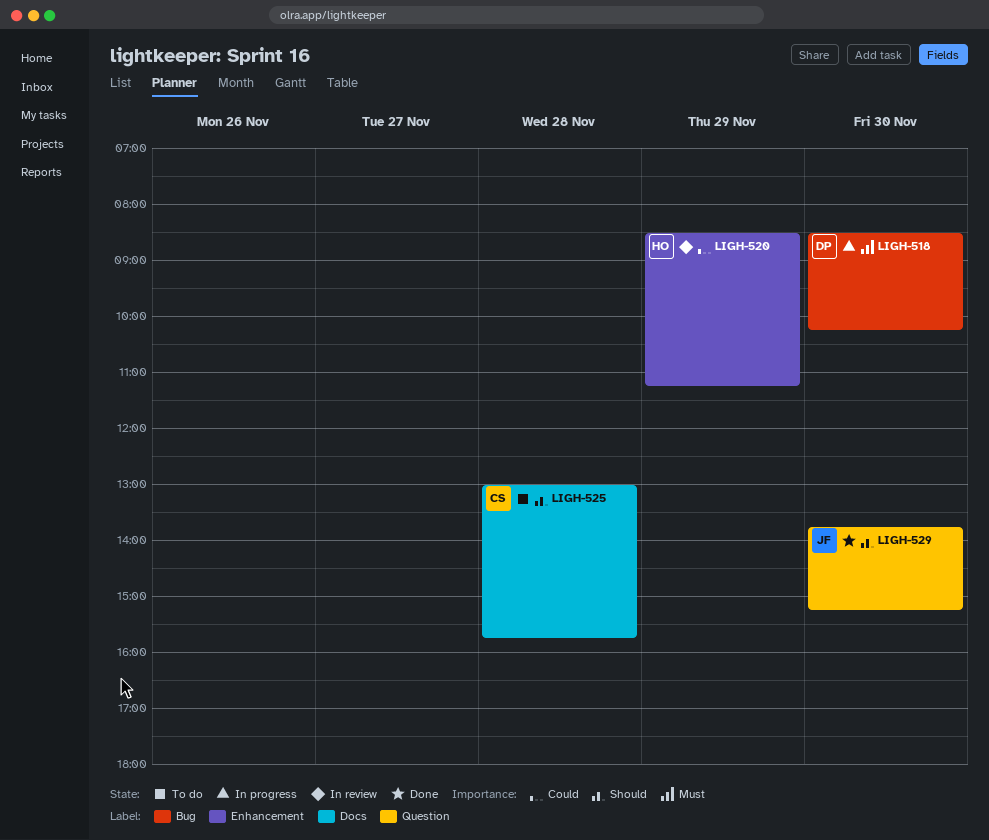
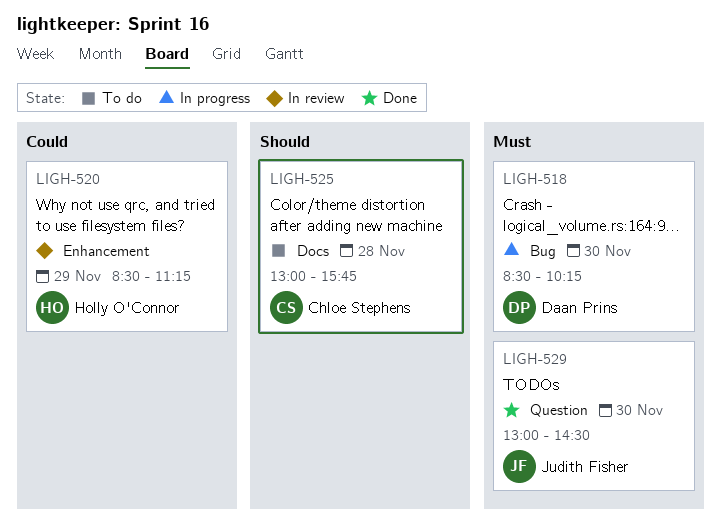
LIGH-529, priority: Should -> Must
LIGH-529, begins: 13:45 -> 13:00
LIGH-529, ends: 15:15 -> 14:30

